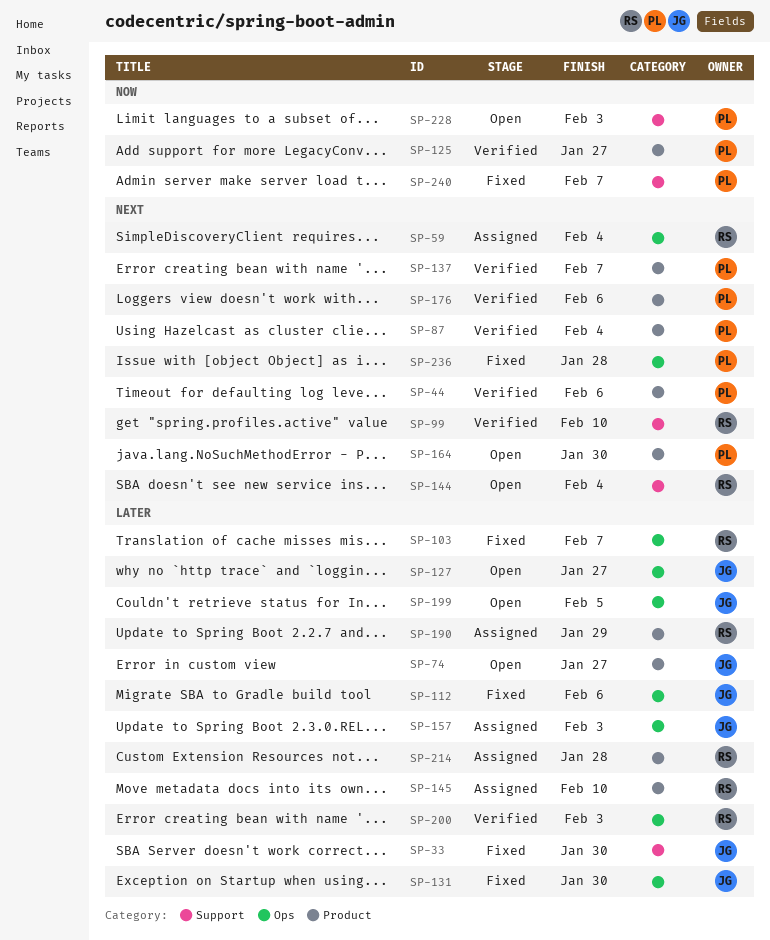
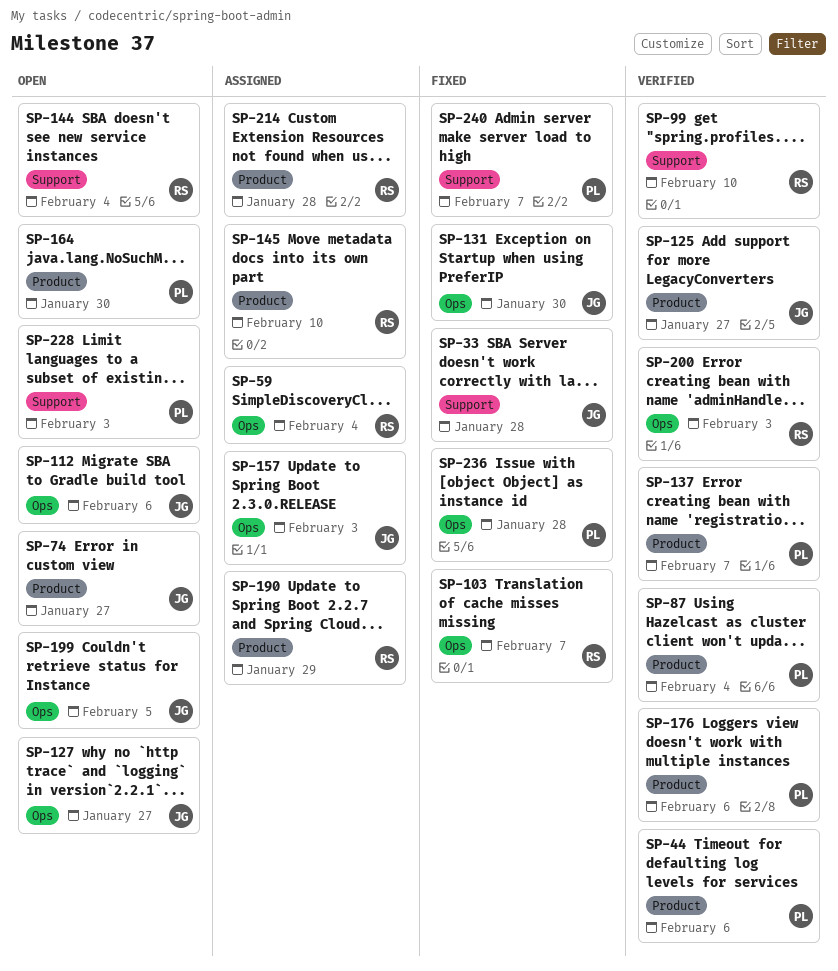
SP-33, due: Jan 30 -> Jan 28
SP-112, status: Fixed -> Open
SP-125, owner: PL -> JG

